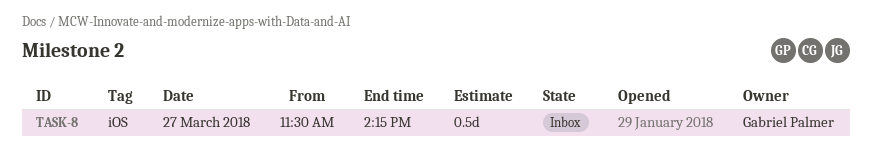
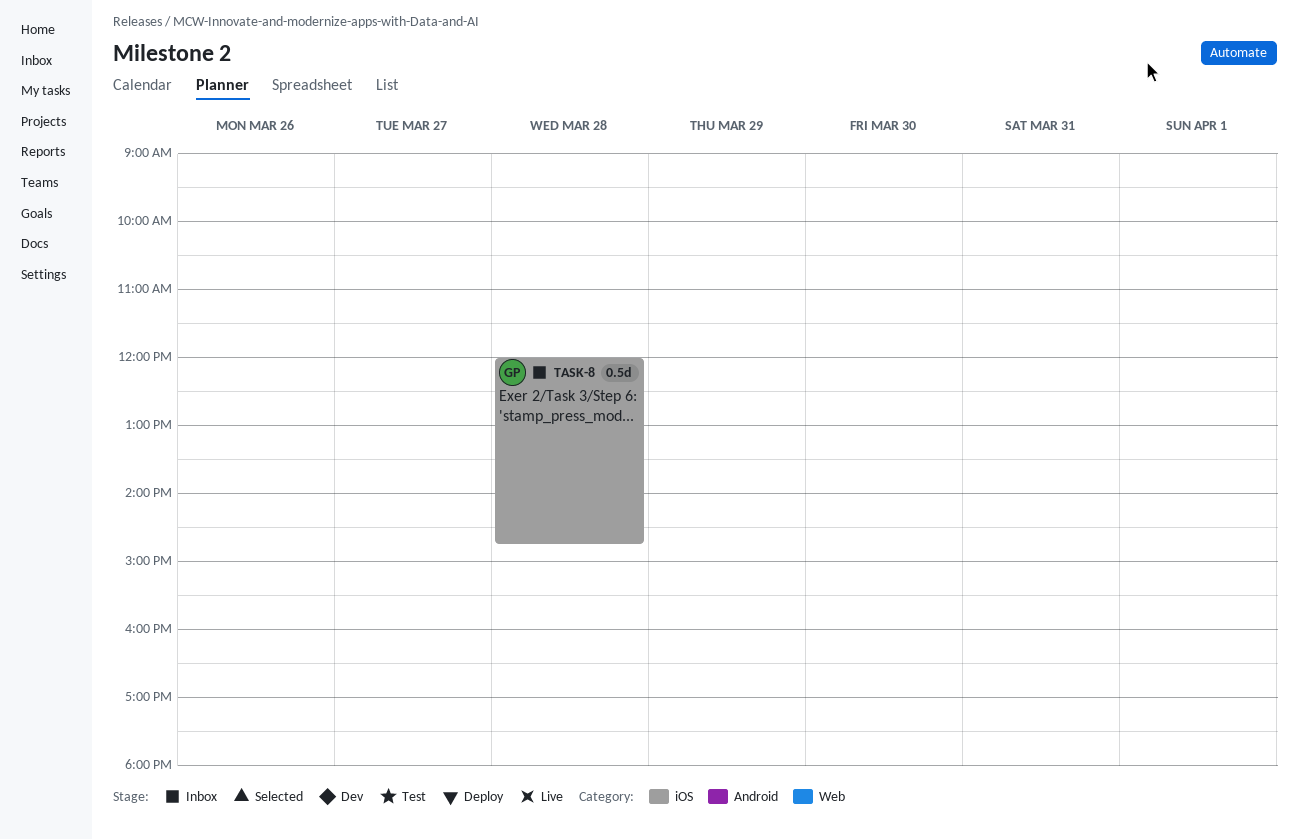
TASK-8, day: Mar 27 -> Mar 28
TASK-8, begins: 11:30 -> 12:00
TASK-8, ends: 14:15 -> 14:45

